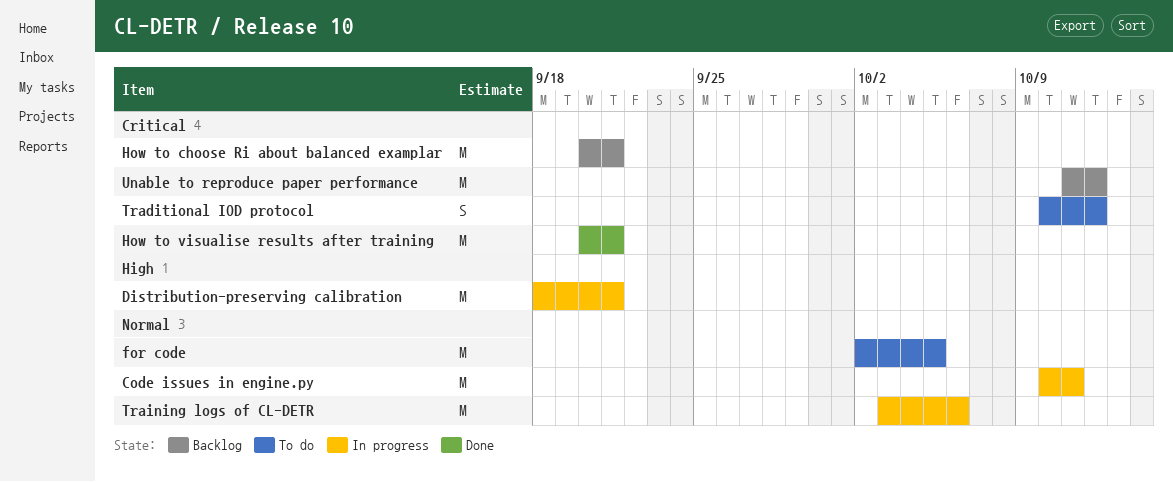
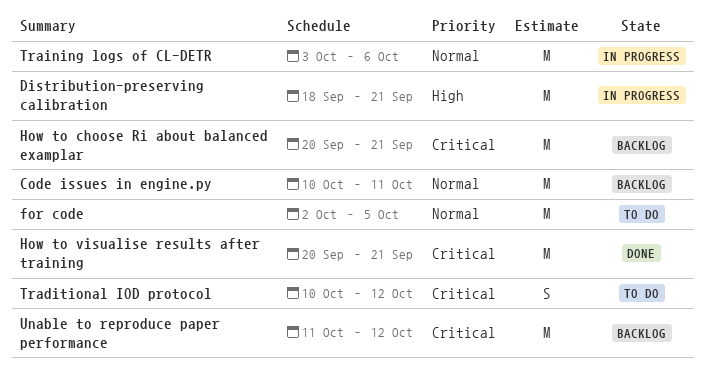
Code issues in engine.py, status: In progress -> Backlog

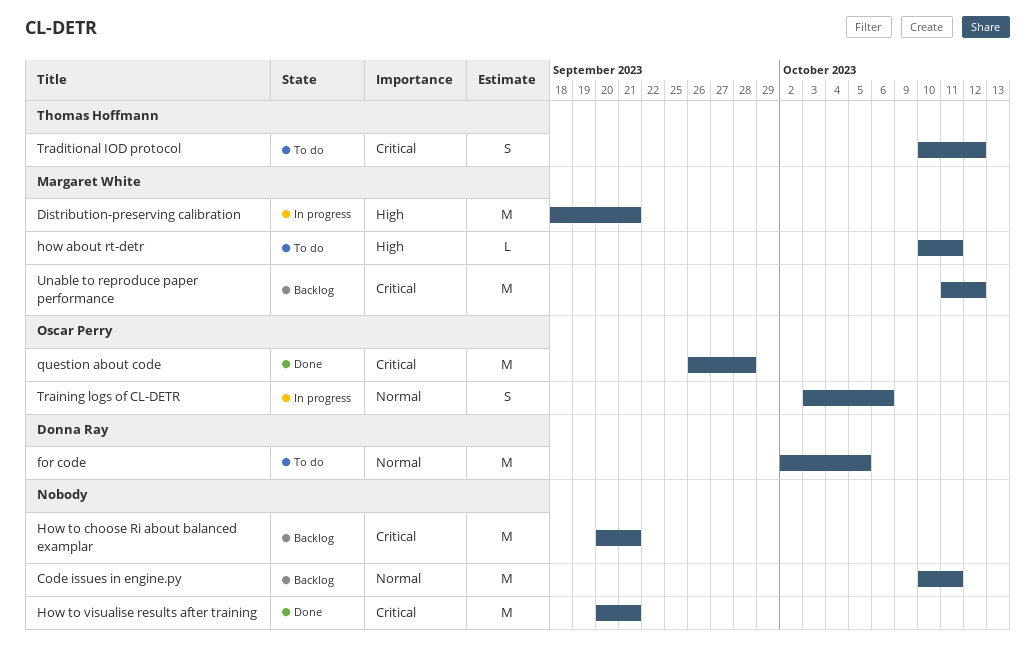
how about rt-detr: none -> present
question about code: none -> present
Training logs of CL-DETR, estimate: M -> S

